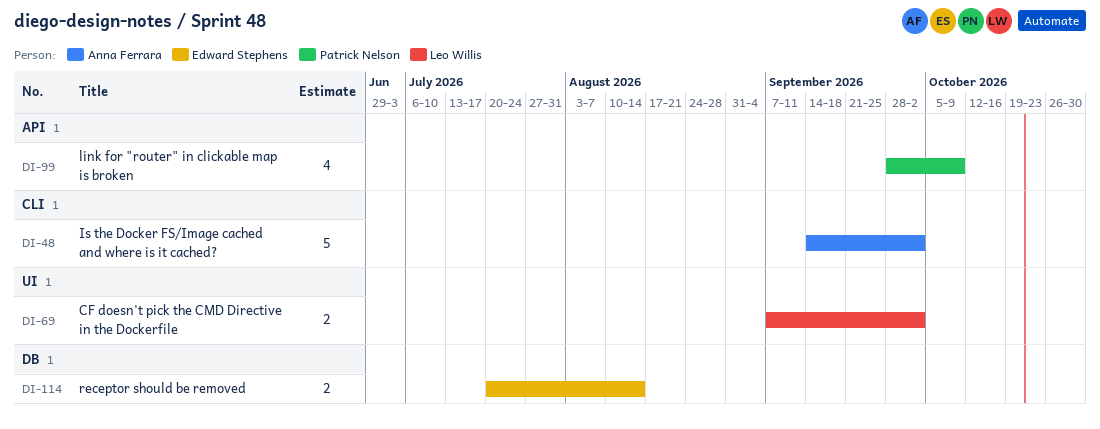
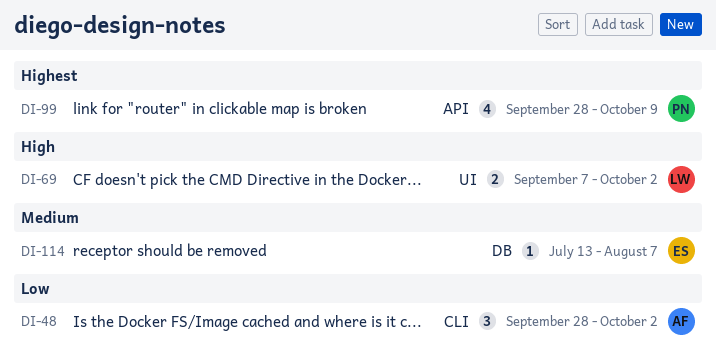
DI-48, estimate: 5 -> 3
DI-48, start: Sep 14 -> Sep 28
DI-114, estimate: 2 -> 1
DI-114, start: Jul 20 -> Jul 13
DI-114, due: Aug 14 -> Aug 7

